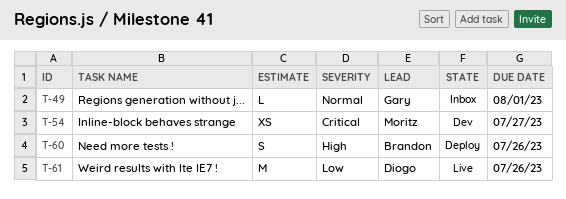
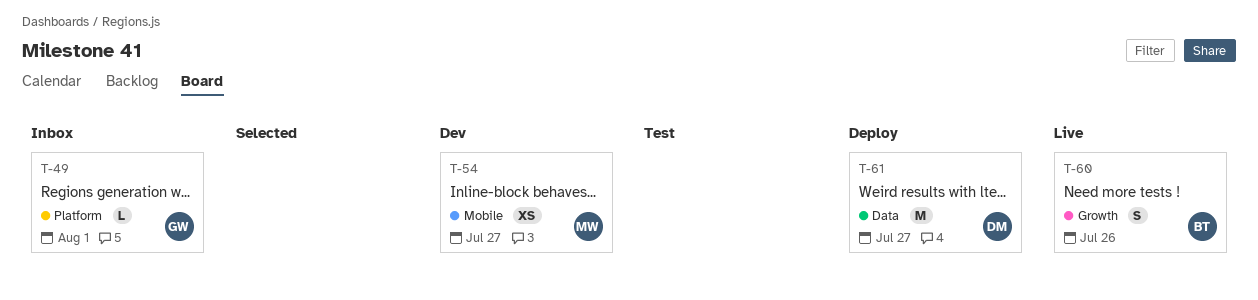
T-60, status: Deploy -> Live
T-61, status: Live -> Deploy
T-61, due: Jul 26 -> Jul 27

